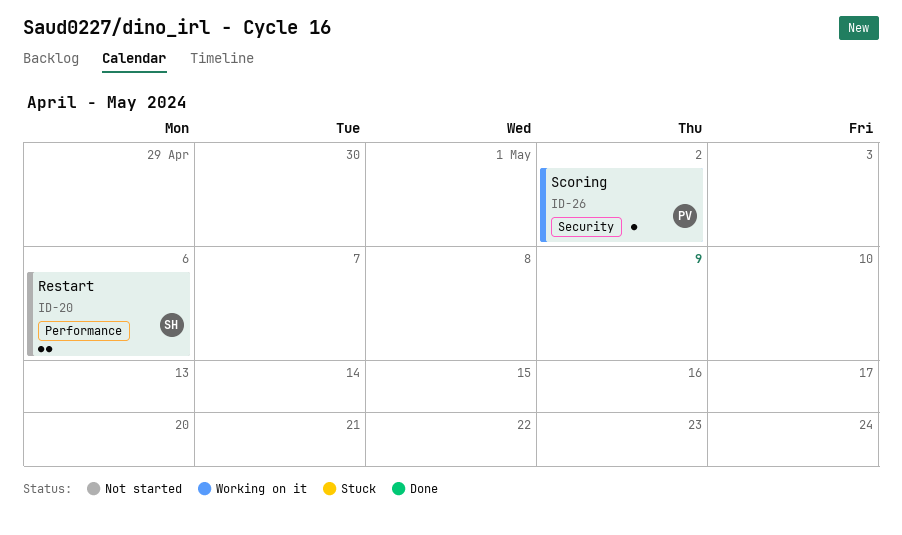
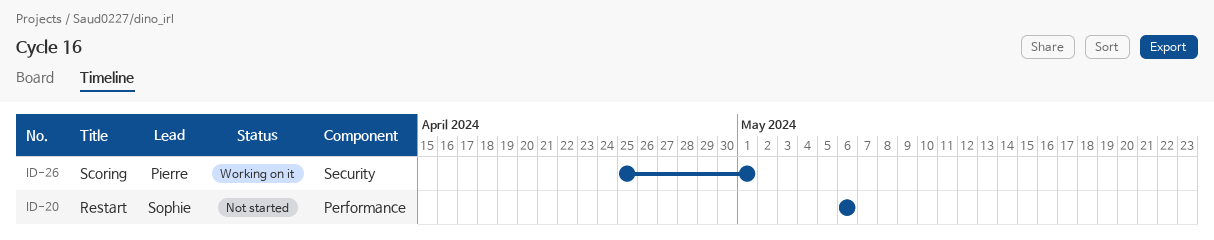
ID-26, due: May 2 -> May 1

